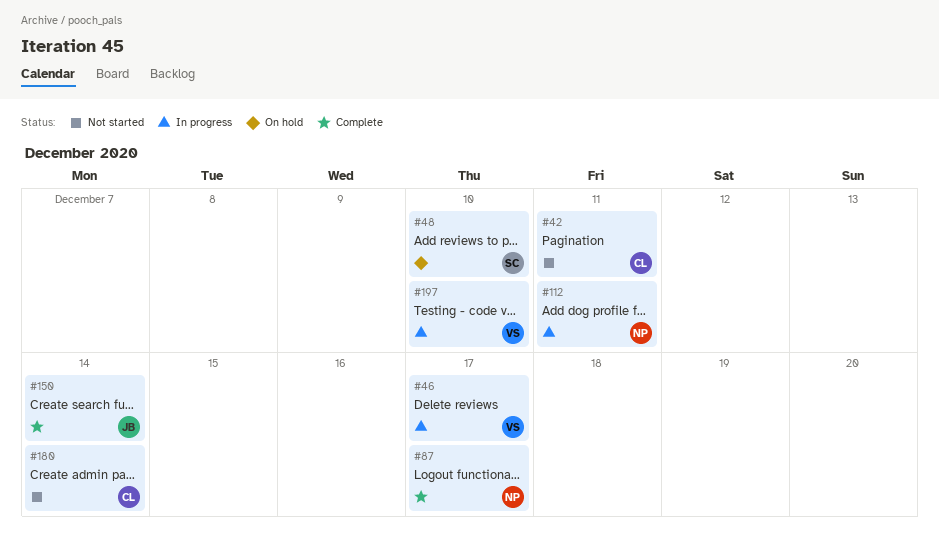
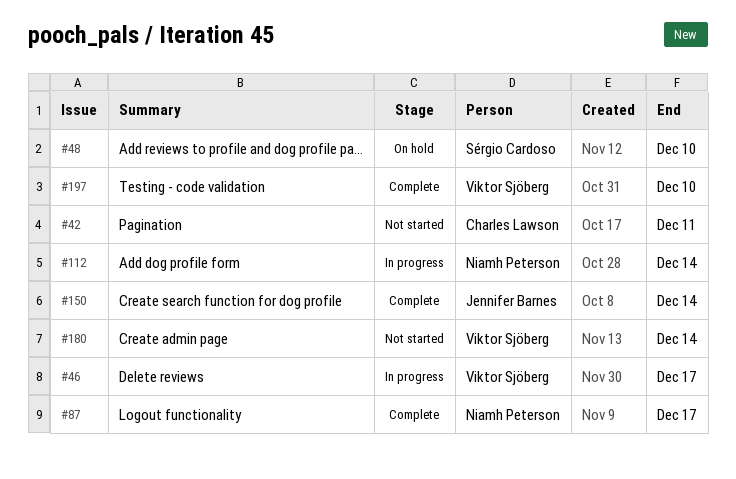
#112, due: Dec 11 -> Dec 14
#180, owner: Charles Lawson -> Viktor Sjöberg
#197, status: In progress -> Complete

